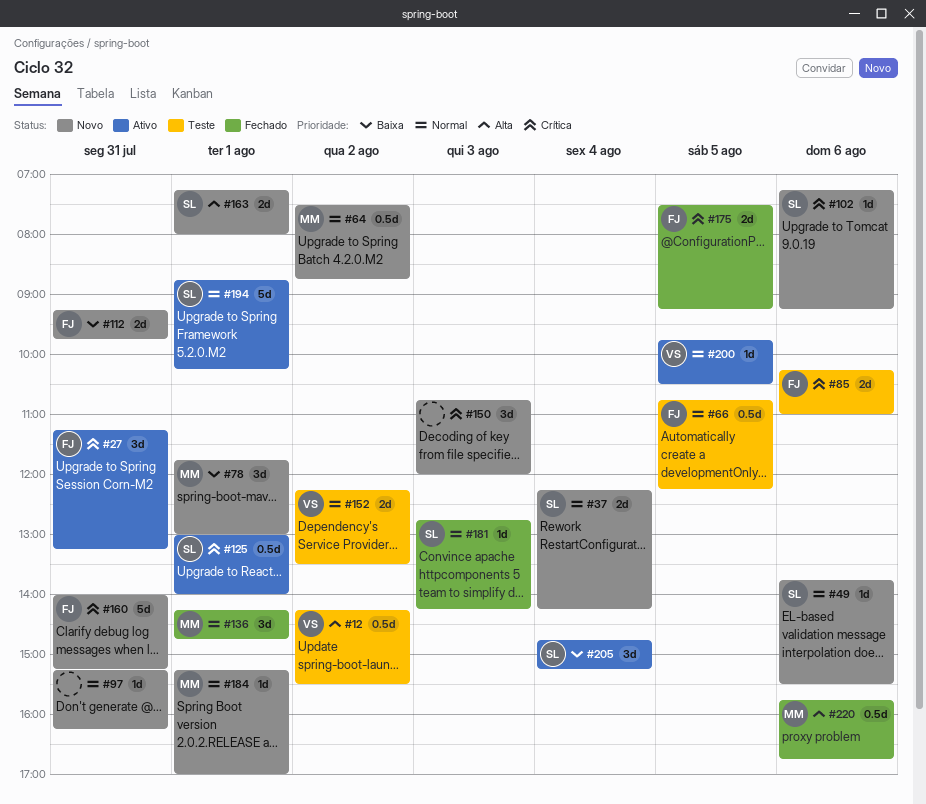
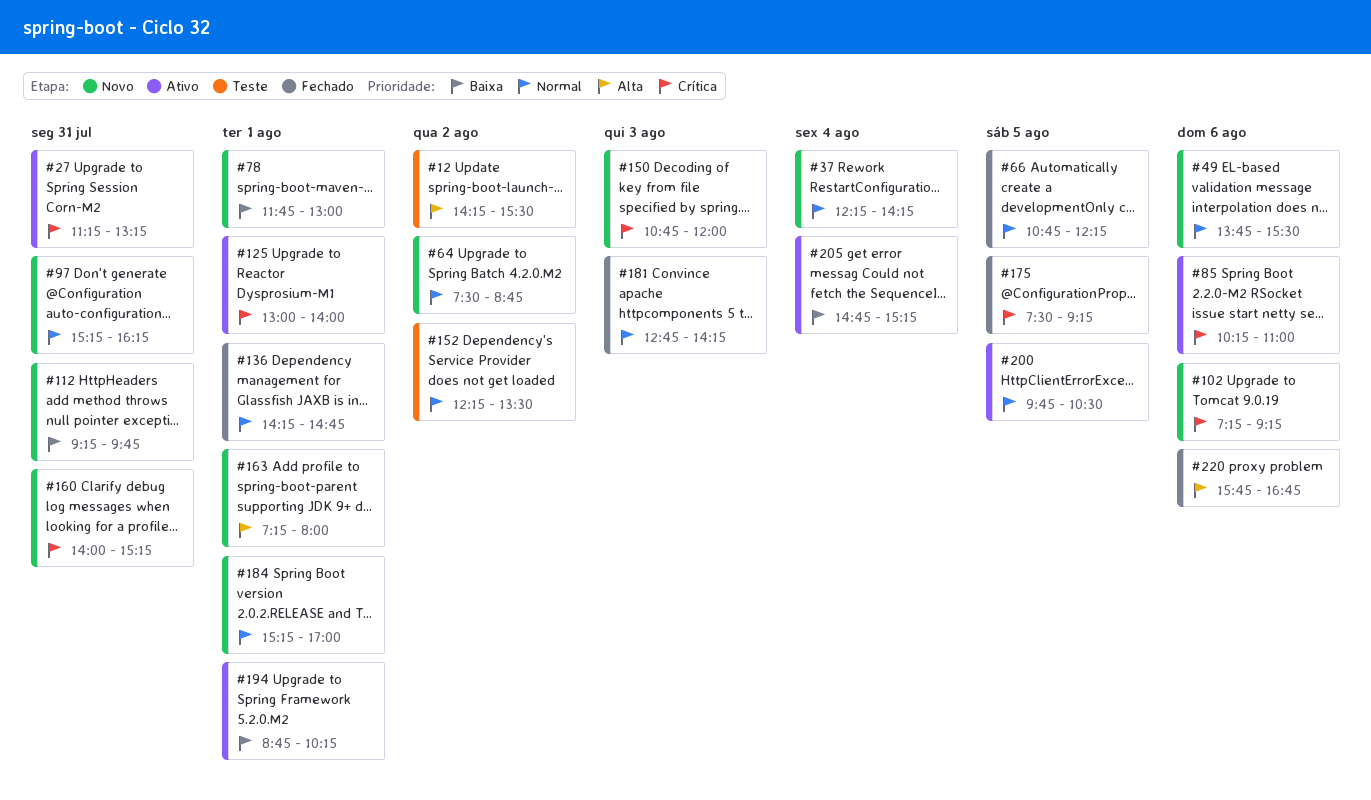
#66, status: Teste -> Fechado
#85, status: Teste -> Ativo
#194, priority: Normal -> Baixa

